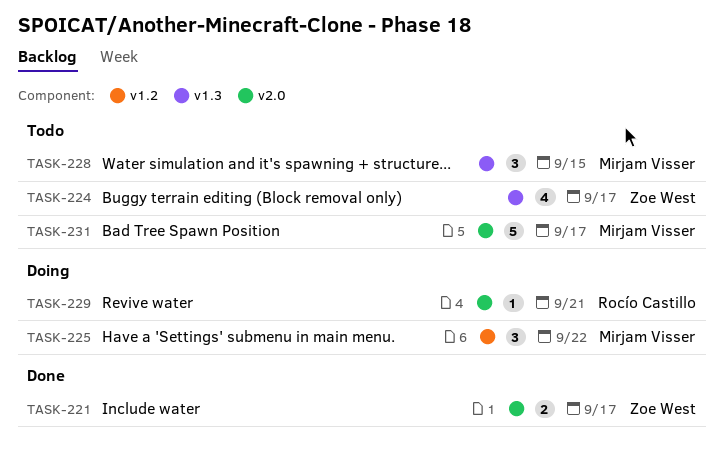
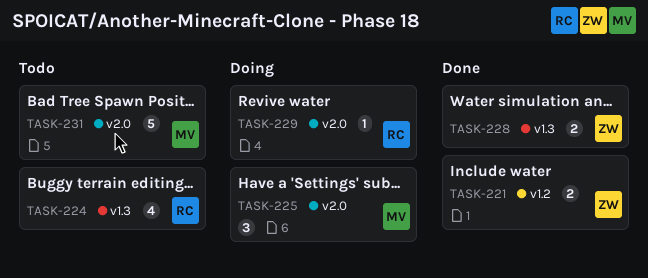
TASK-221, label: v2.0 -> v1.2
TASK-224, owner: Zoe West -> Rocío Castillo
TASK-225, label: v1.2 -> v2.0
TASK-228, status: Todo -> Done
TASK-228, owner: Mirjam Visser -> Zoe West
TASK-228, estimate: 3 -> 2

